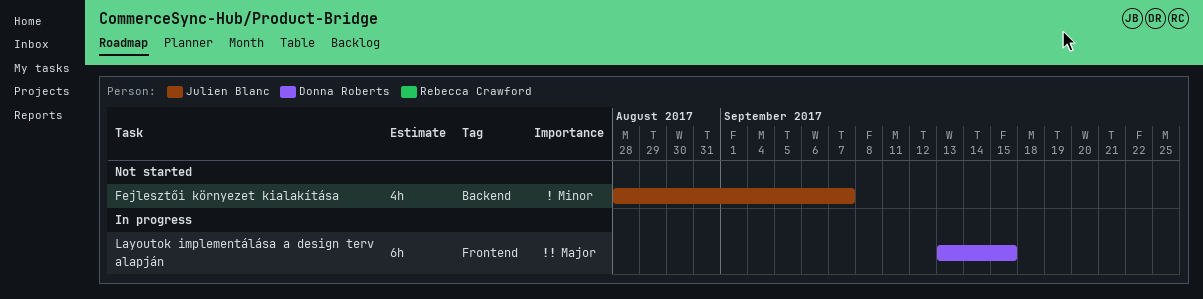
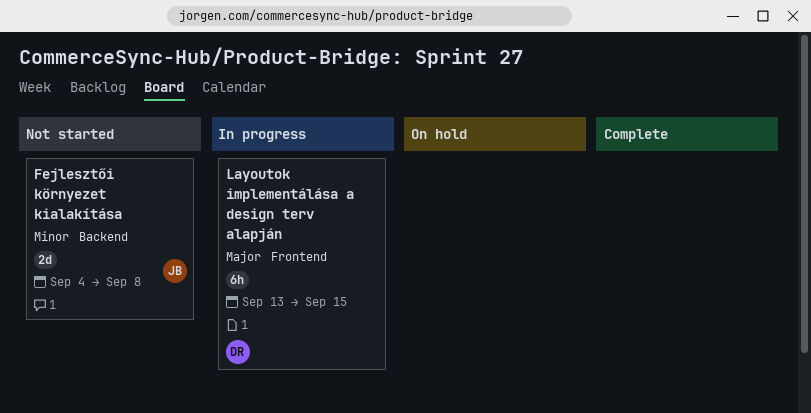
Fejlesztői környezet kialakítása, estimate: 4h -> 2d
Fejlesztői környezet kialakítása, start: Aug 28 -> Sep 4
Fejlesztői környezet kialakítása, due: Sep 7 -> Sep 8

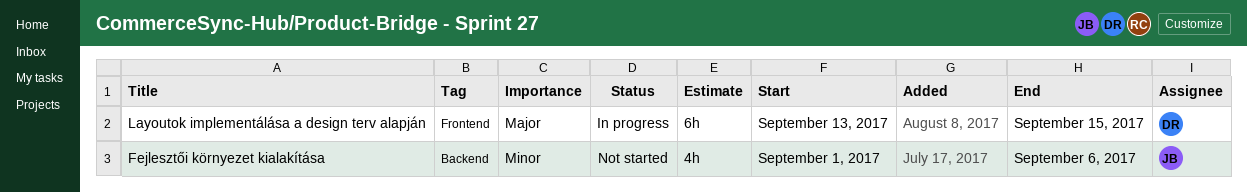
Fejlesztői környezet kialakítása, estimate: 2d -> 4h
Fejlesztői környezet kialakítása, start: Sep 4 -> Sep 1
Fejlesztői környezet kialakítása, due: Sep 8 -> Sep 6

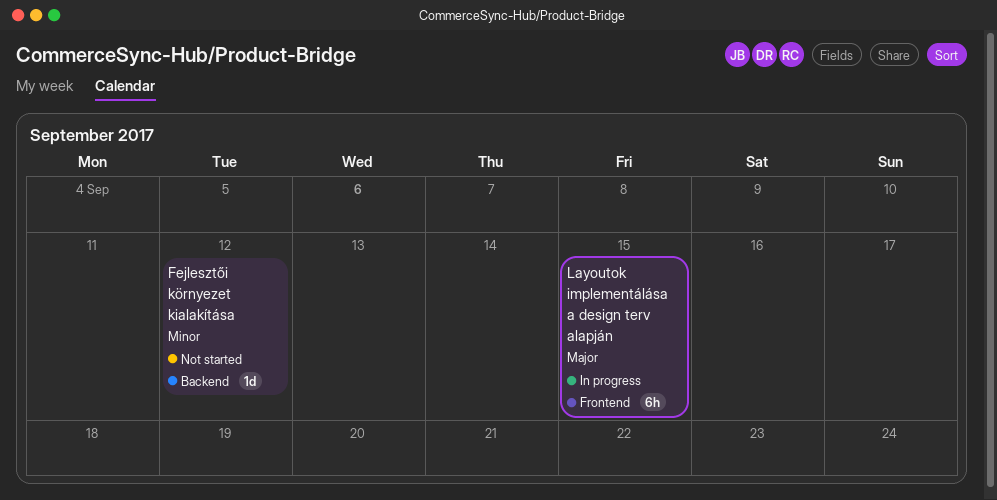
Fejlesztői környezet kialakítása, estimate: 4h -> 1d
Fejlesztői környezet kialakítása, due: Sep 6 -> Sep 12

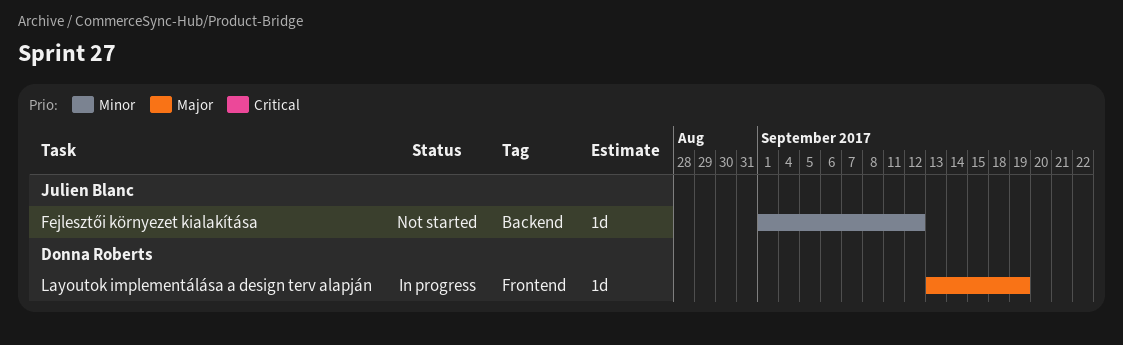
Layoutok implementálása a design terv alapján, estimate: 6h -> 1d
Layoutok implementálása a design terv alapján, due: Sep 15 -> Sep 19

